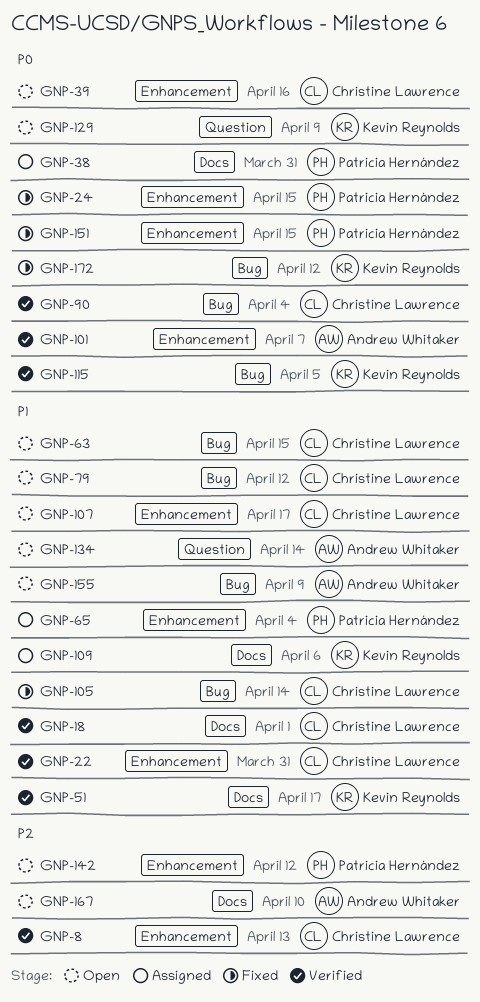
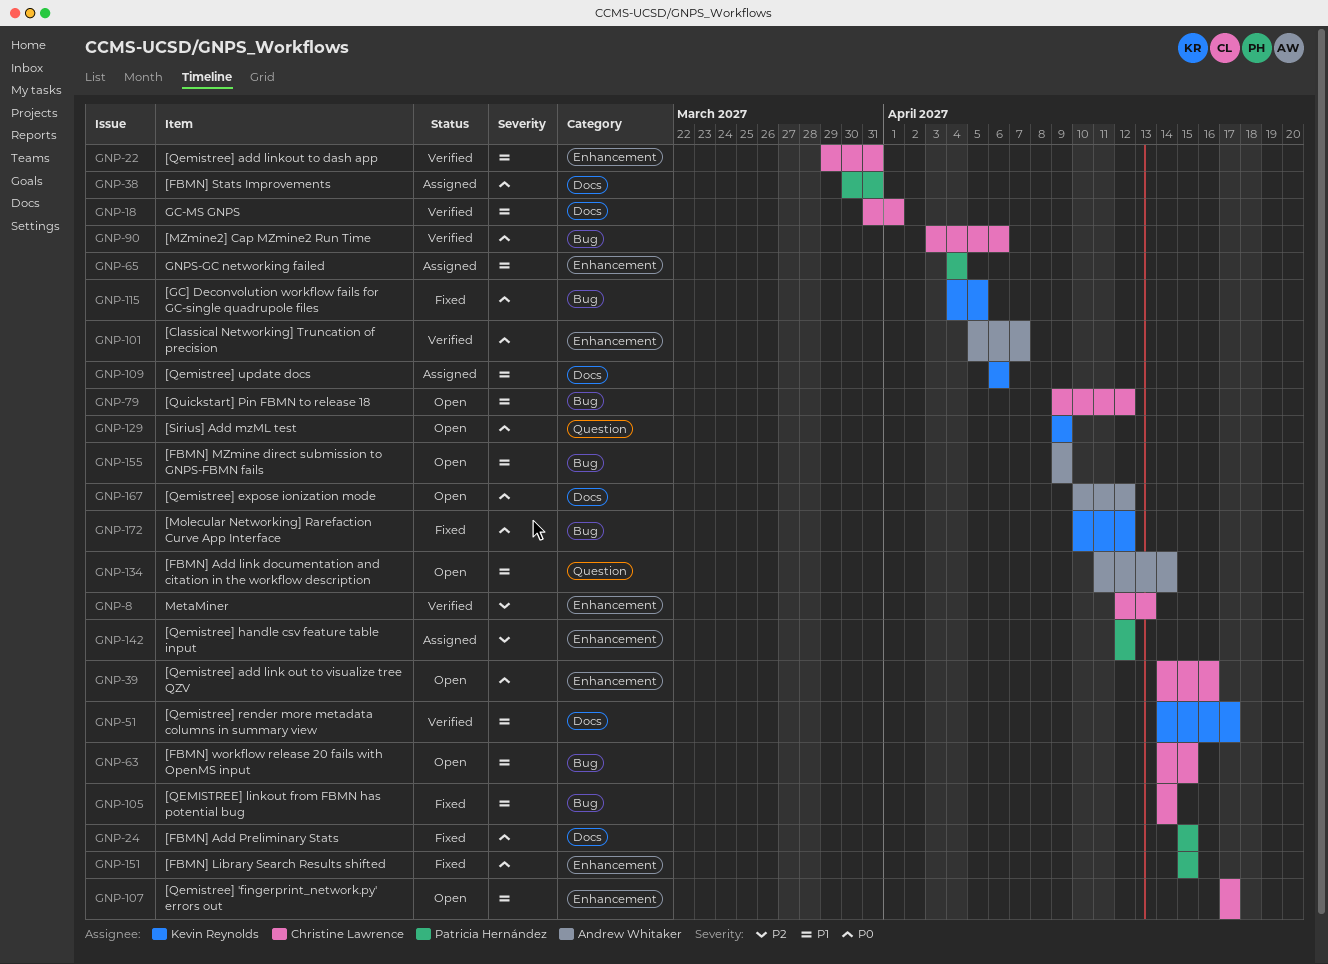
GNP-24, label: Enhancement -> Docs
GNP-90, due: Apr 4 -> Apr 6
GNP-115, status: Verified -> Fixed
GNP-142, status: Open -> Assigned
GNP-167, priority: P2 -> P0
GNP-167, due: Apr 10 -> Apr 12

